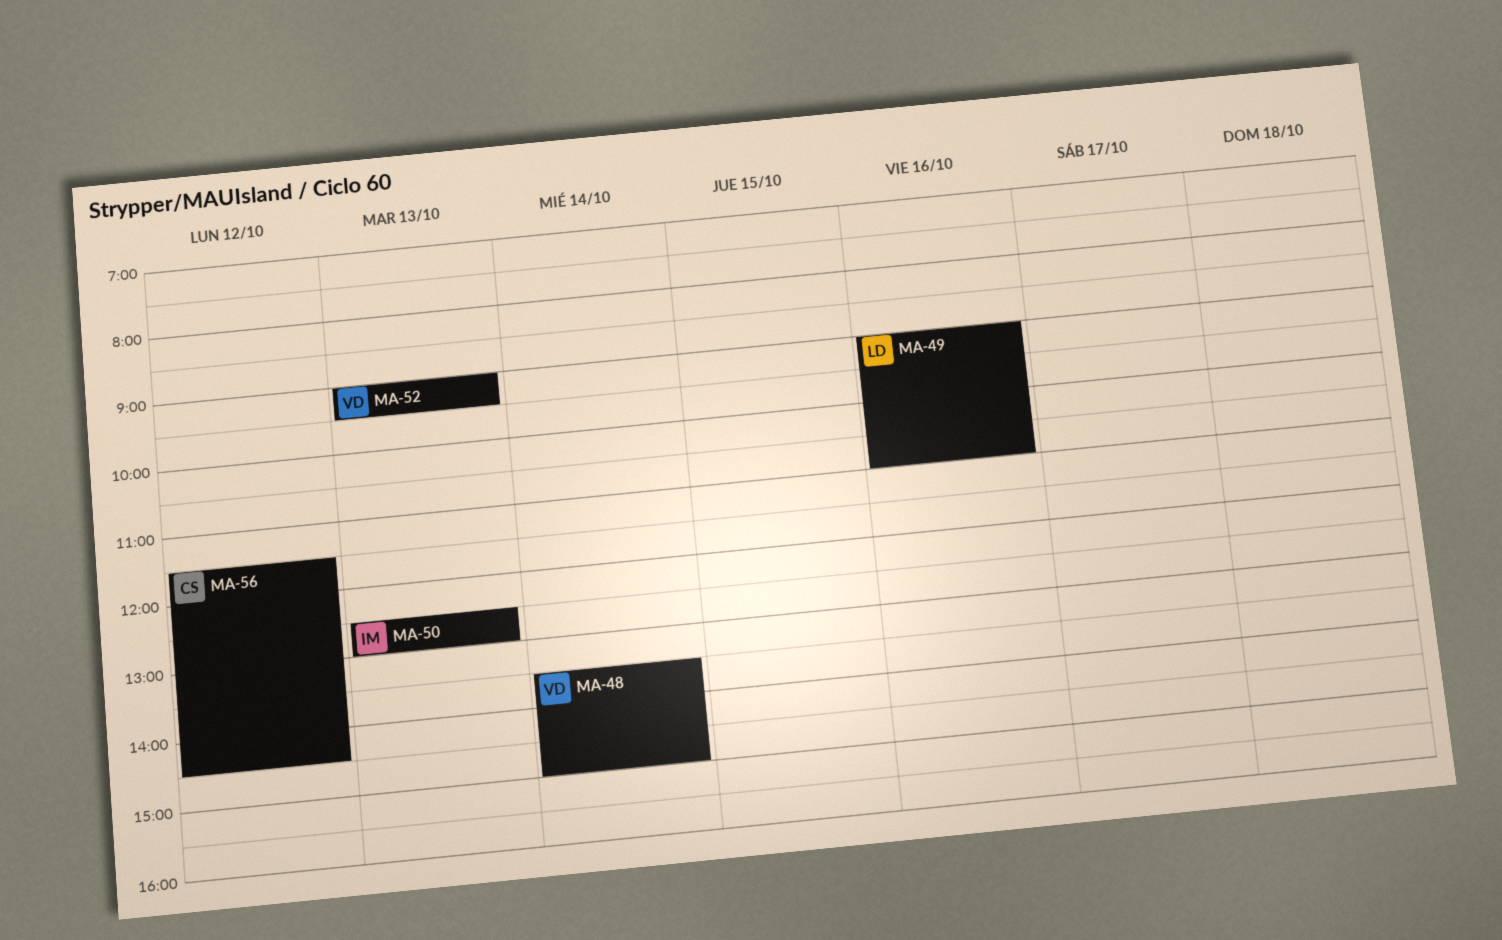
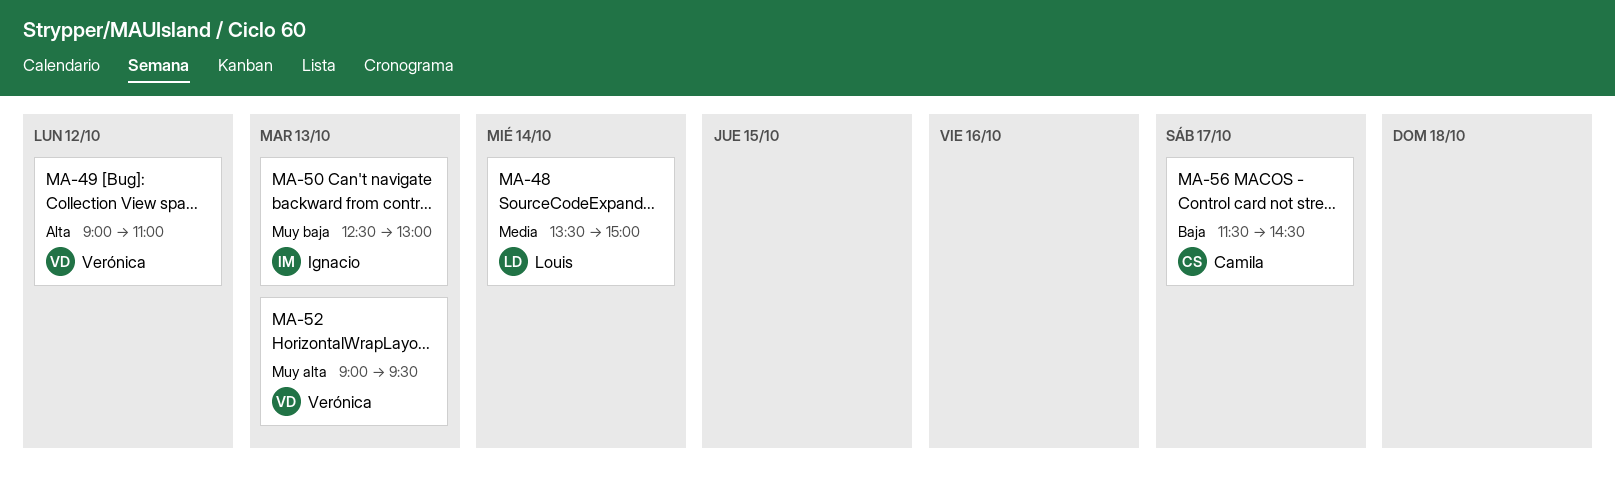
MA-48, owner: Verónica -> Louis
MA-49, owner: Louis -> Verónica
MA-49, day: Oct 16 -> Oct 12
MA-56, day: Oct 12 -> Oct 17

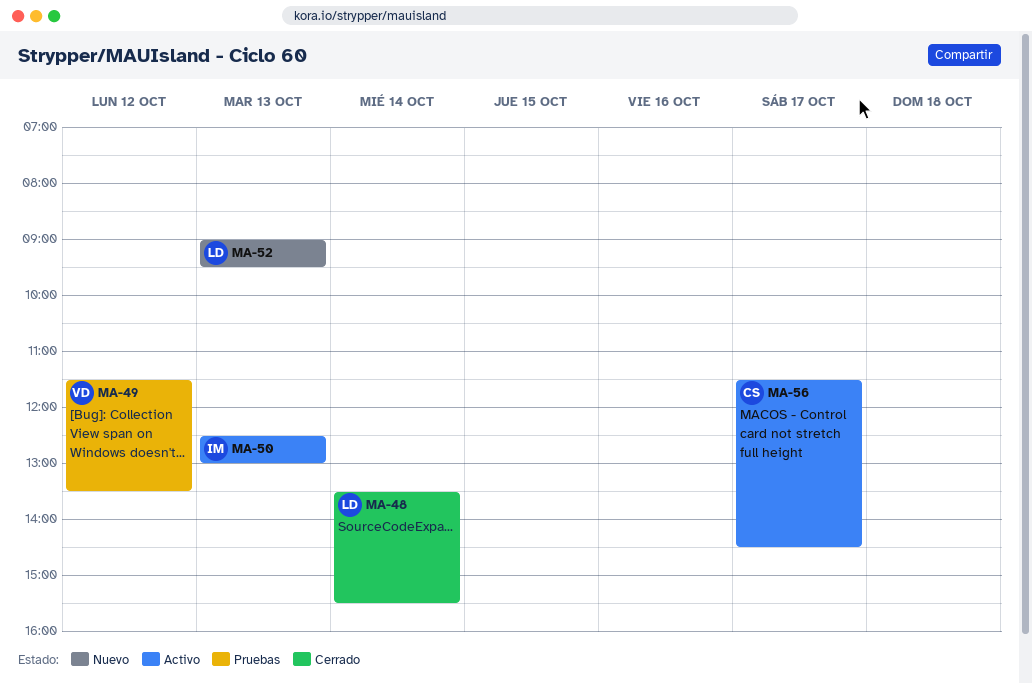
MA-48, ends: 15:00 -> 15:30
MA-49, begins: 09:00 -> 11:30
MA-49, ends: 11:00 -> 13:30
MA-52, owner: Verónica -> Louis

